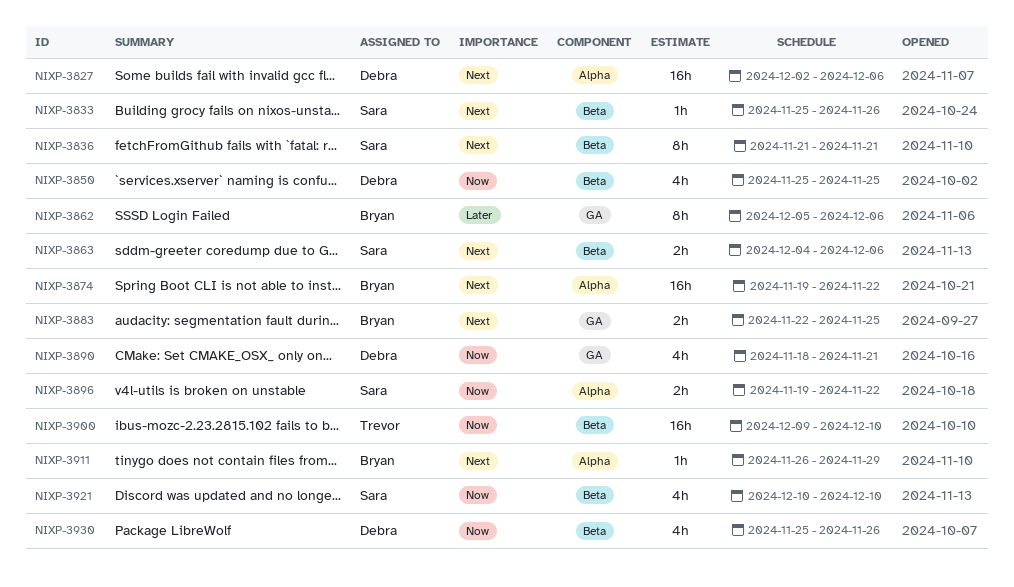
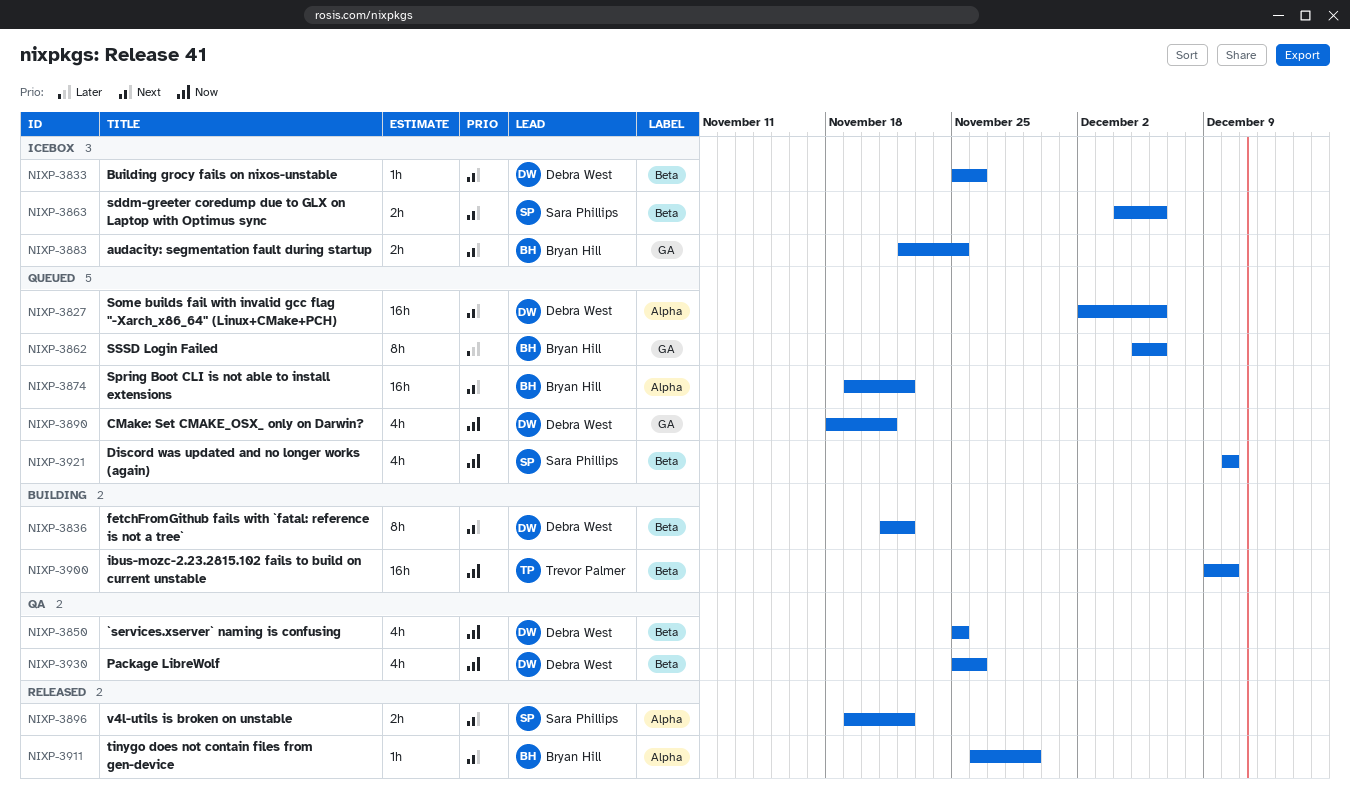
NIXP-3833, owner: Sara Phillips -> Debra West
NIXP-3836, owner: Sara Phillips -> Debra West
NIXP-3836, due: Nov 21 -> Nov 22
NIXP-3896, priority: Now -> Next

